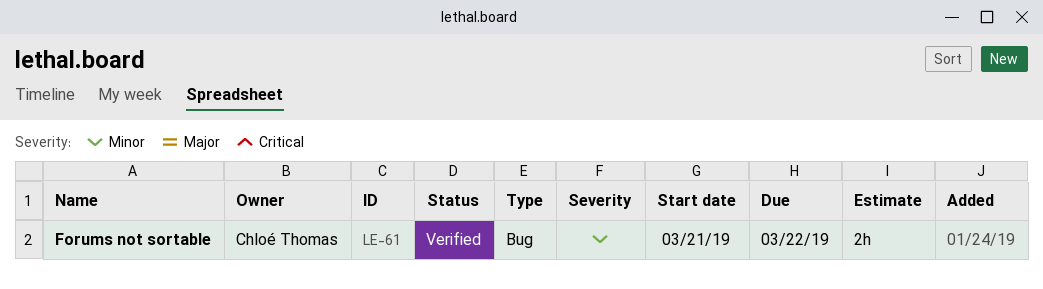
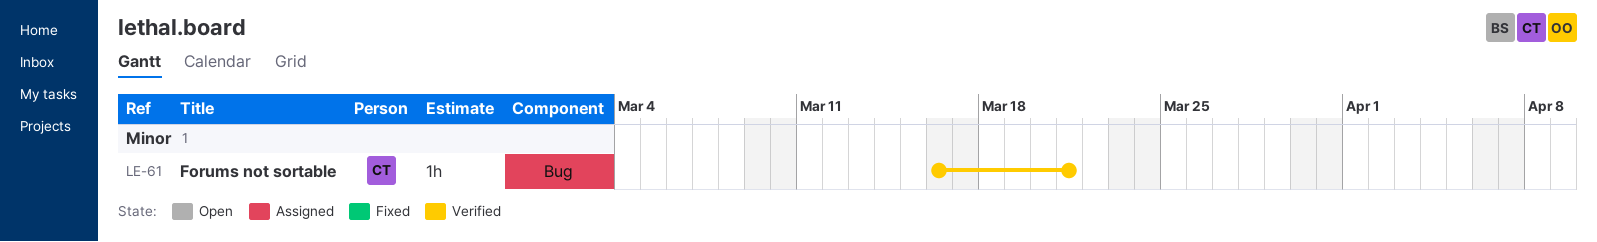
LE-61, estimate: 2h -> 1h
LE-61, start: Mar 21 -> Mar 16
LE-61, due: Mar 22 -> Mar 21

